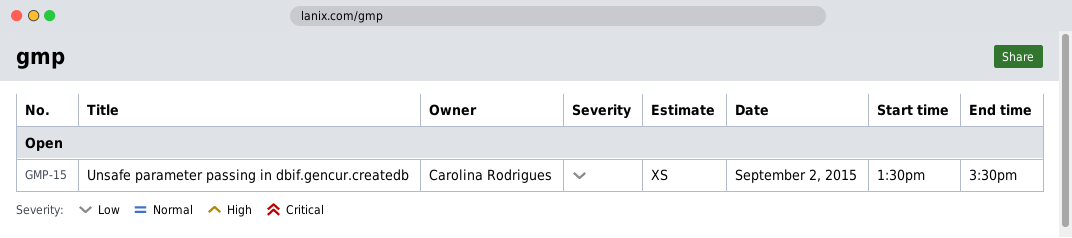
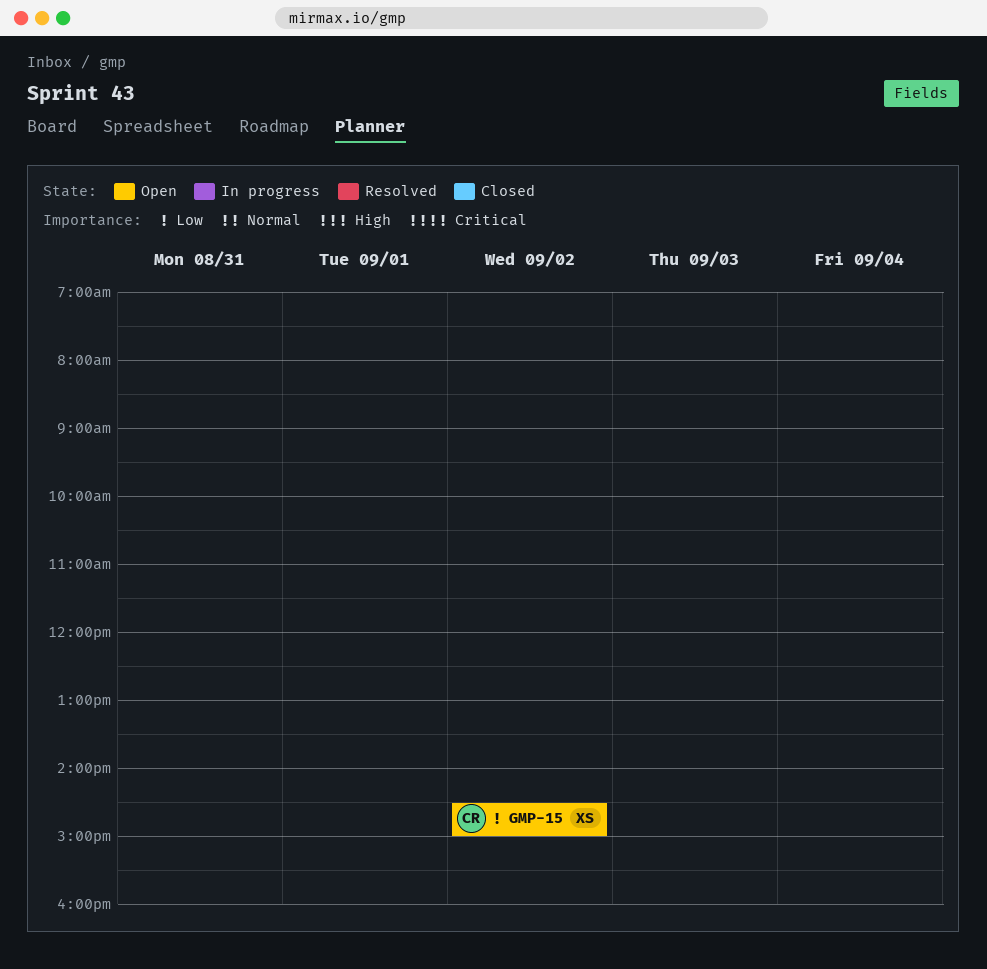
GMP-15, begins: 13:30 -> 14:30
GMP-15, ends: 15:30 -> 15:00

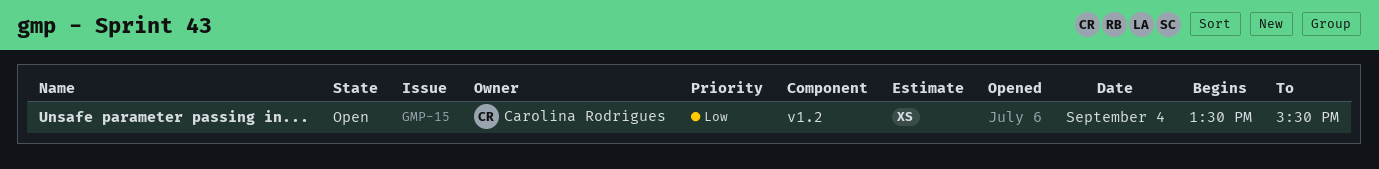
GMP-15, day: Sep 2 -> Sep 4
GMP-15, begins: 14:30 -> 13:30
GMP-15, ends: 15:00 -> 15:30

